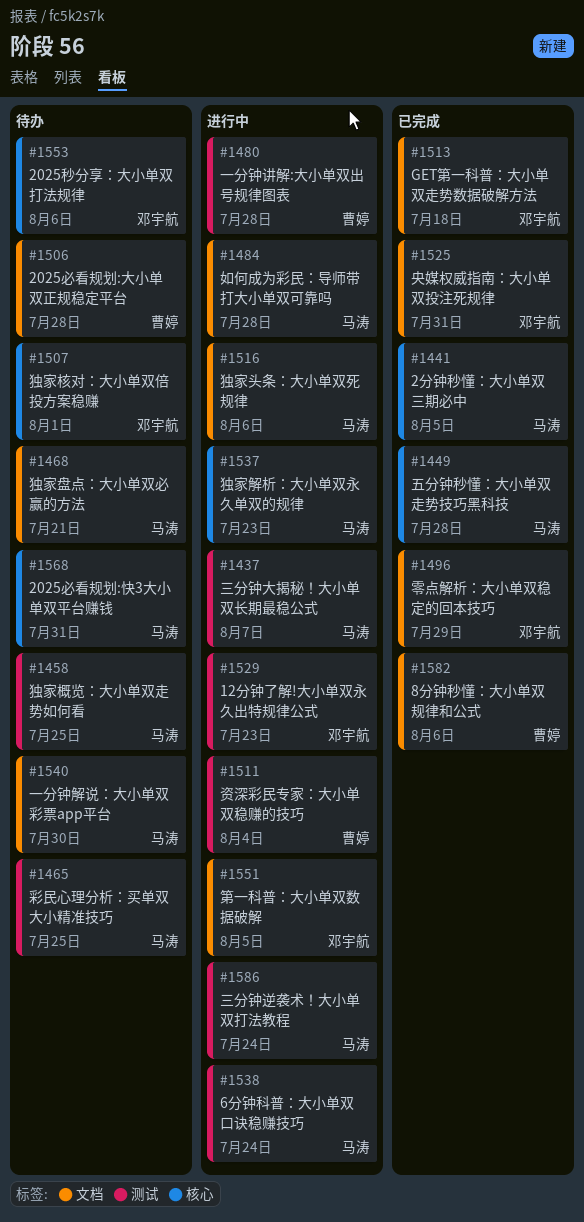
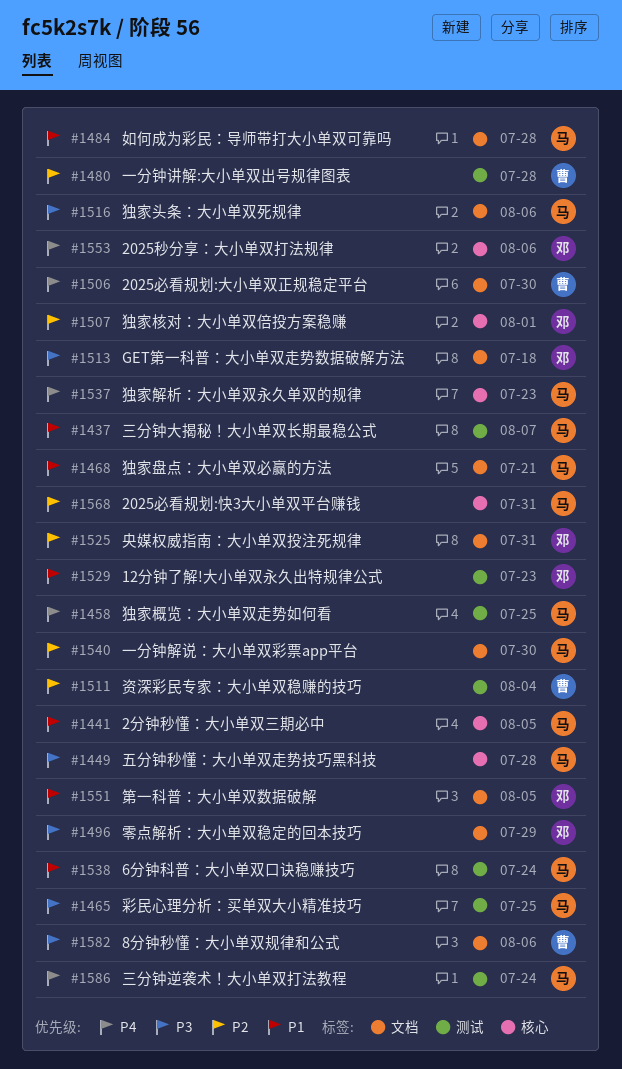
#1506, due: Jul 28 -> Jul 30

